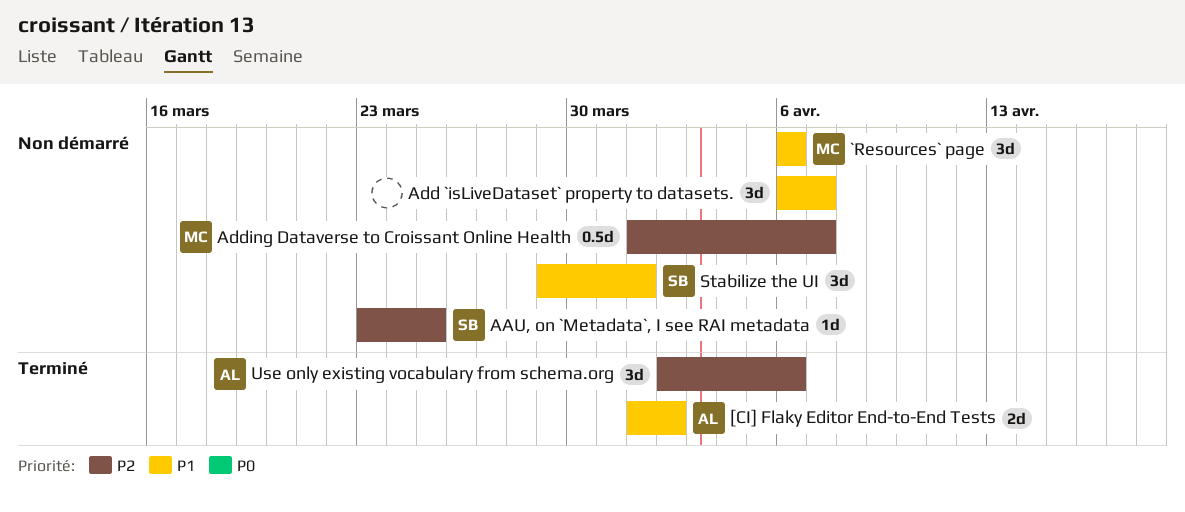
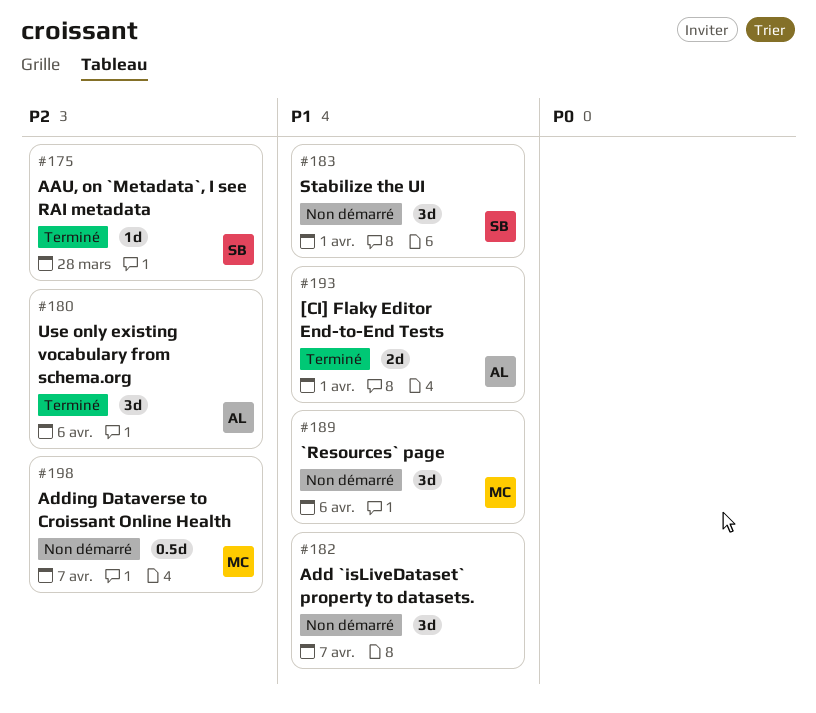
[CI] Flaky Editor End-to-End Tests, due: Apr 2 -> Apr 1
AAU, on `Metadata`, I see RAI metadata, status: Non démarré -> Terminé
AAU, on `Metadata`, I see RAI metadata, due: Mar 25 -> Mar 28

